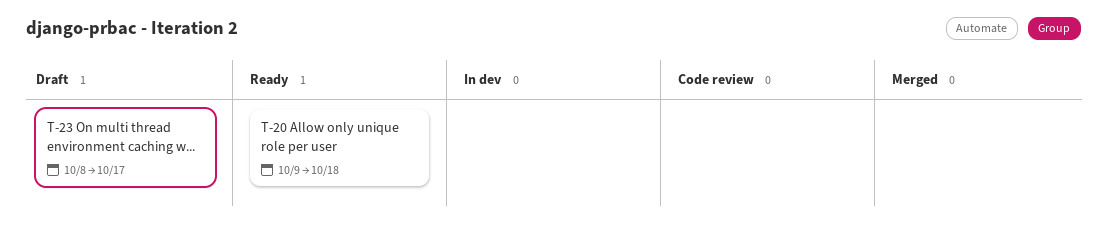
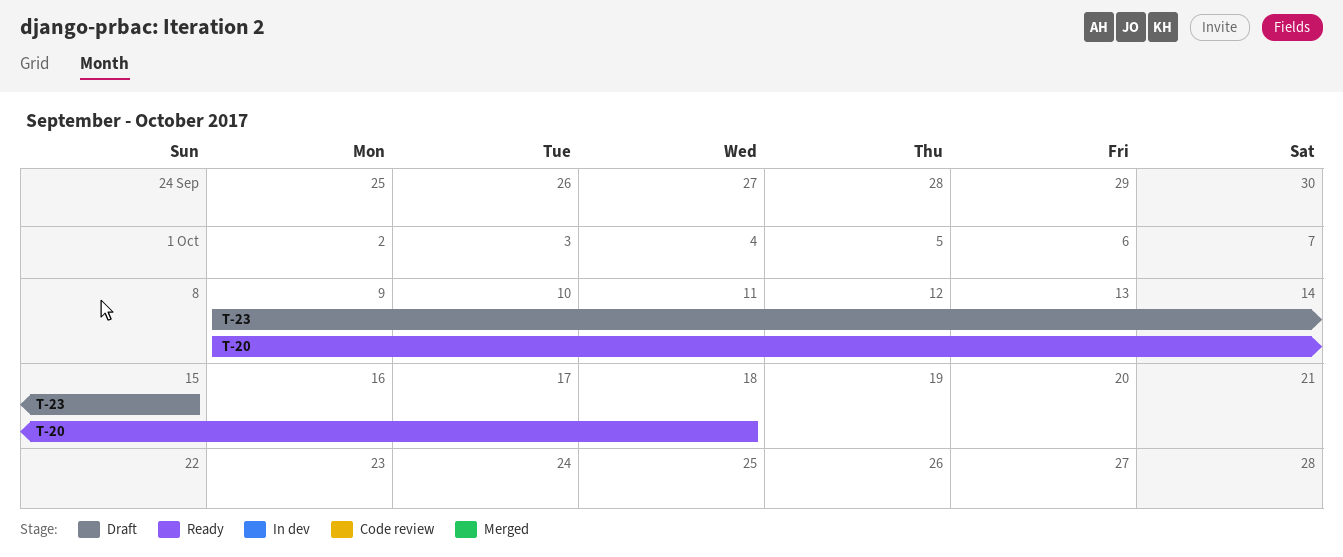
T-23, start: Oct 8 -> Oct 9
T-23, due: Oct 17 -> Oct 15

